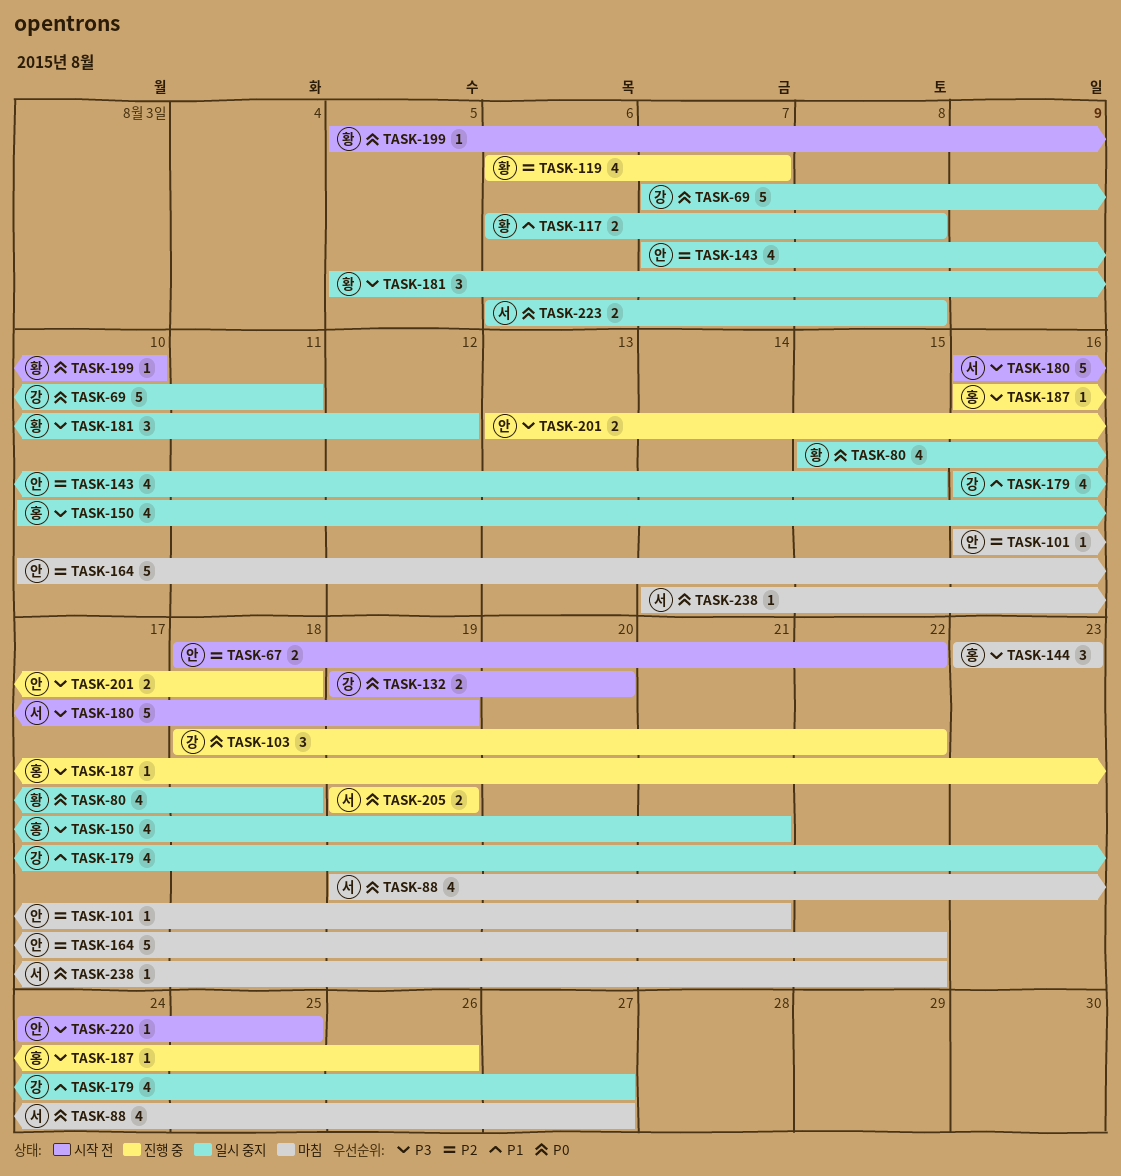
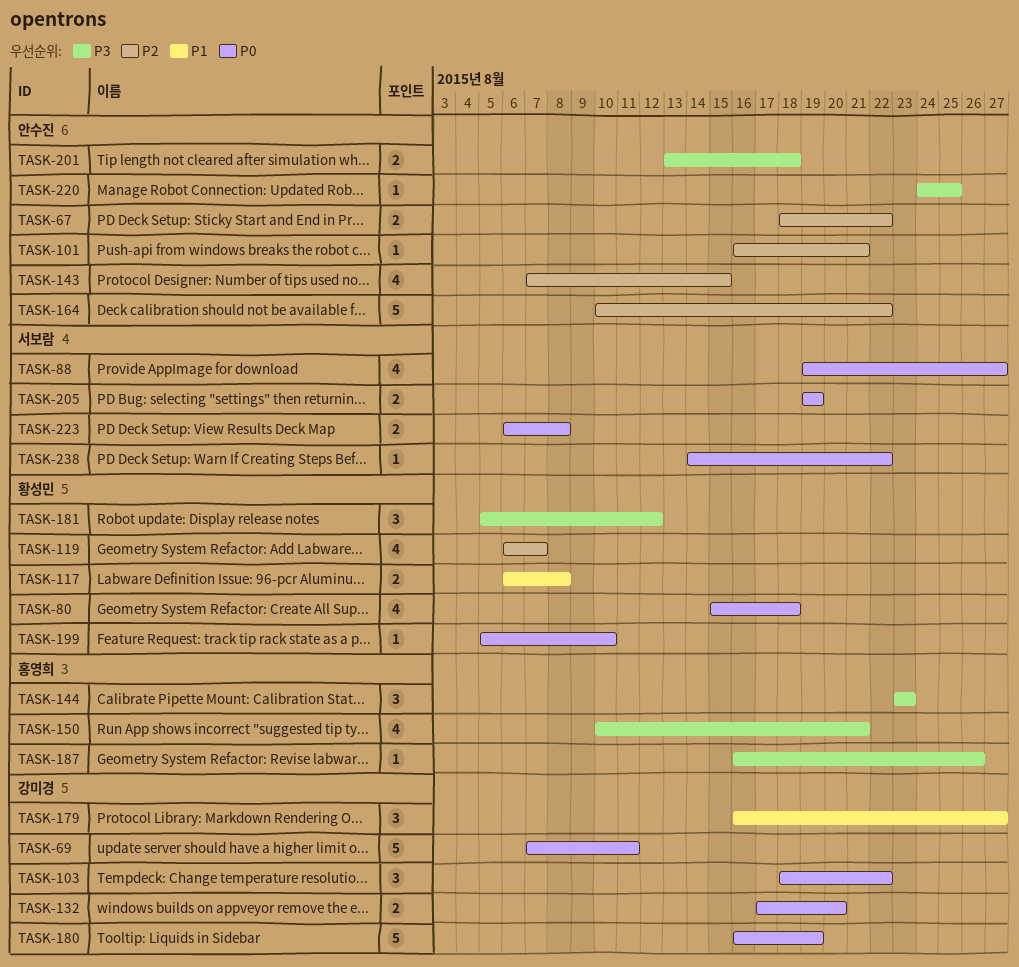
TASK-132, start: Aug 19 -> Aug 17
TASK-179, estimate: 4 -> 3
TASK-180, owner: 서보람 -> 강미경
TASK-180, priority: P3 -> P0

